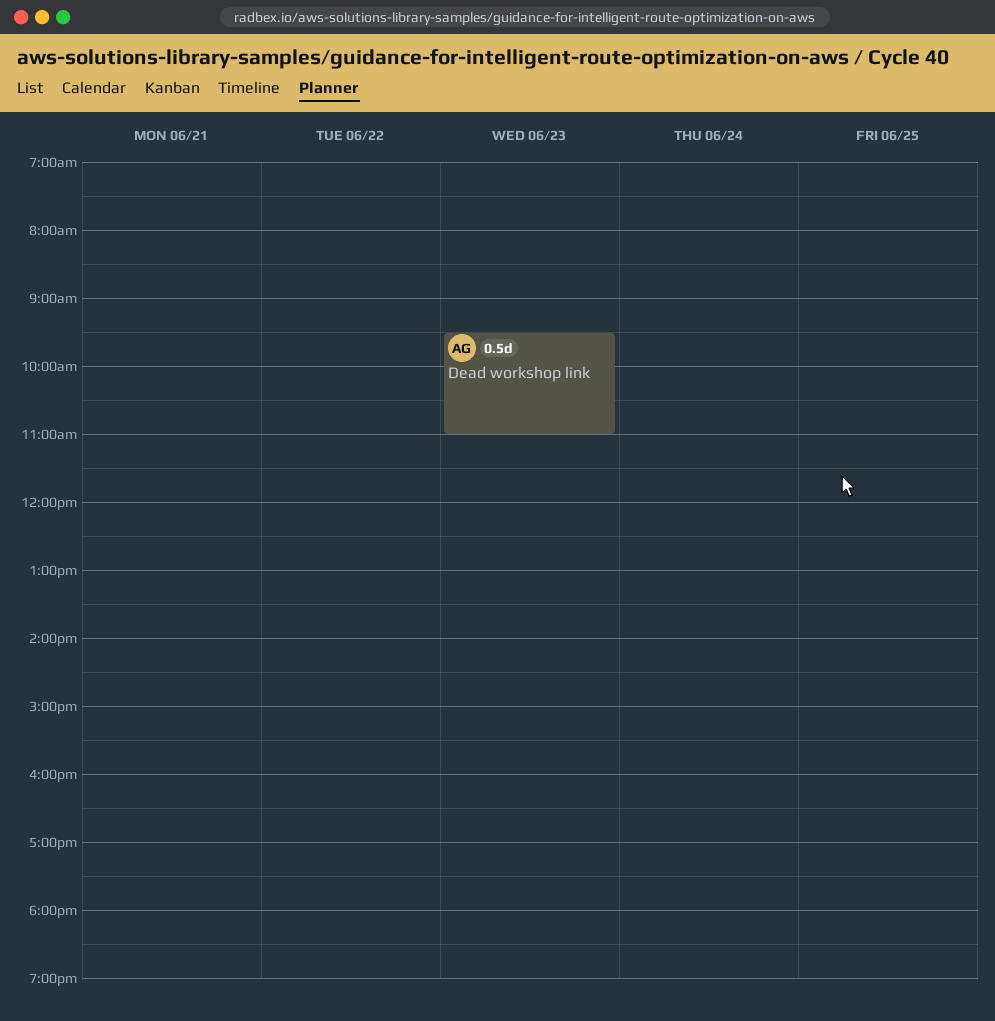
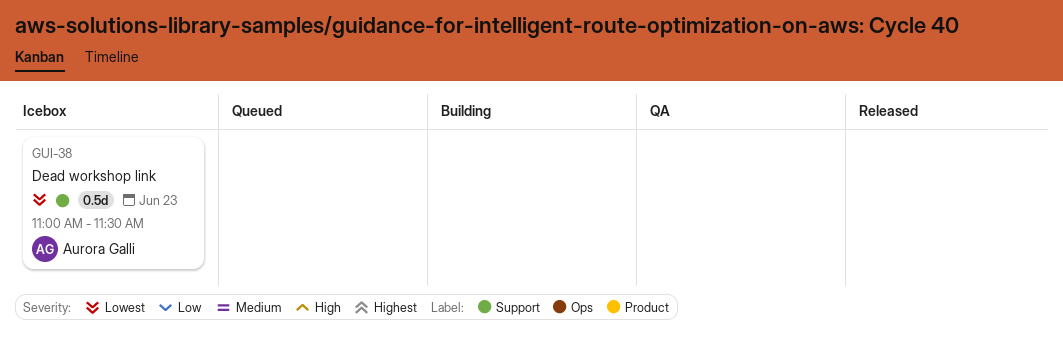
Dead workshop link, begins: 09:30 -> 11:00
Dead workshop link, ends: 11:00 -> 11:30

